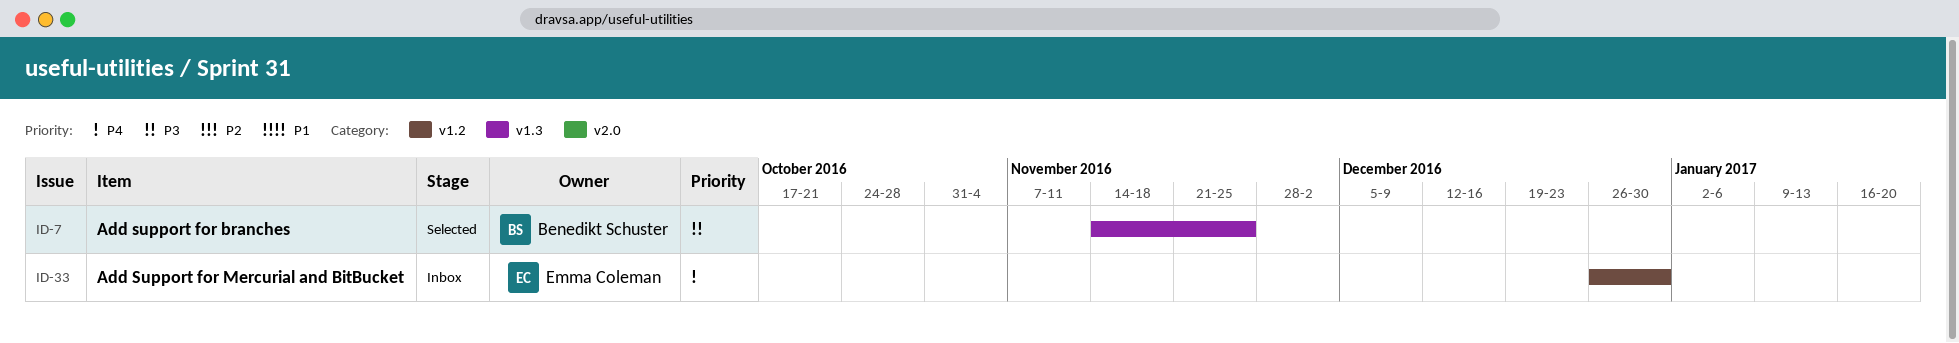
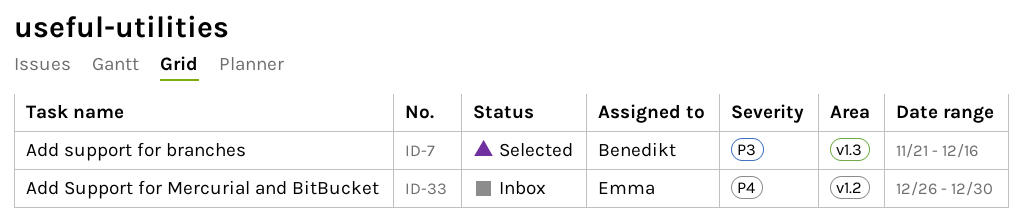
ID-7, start: Nov 14 -> Nov 21
ID-7, due: Nov 25 -> Dec 16

